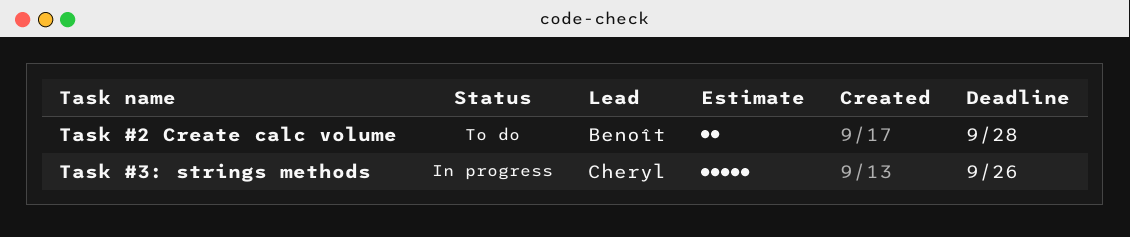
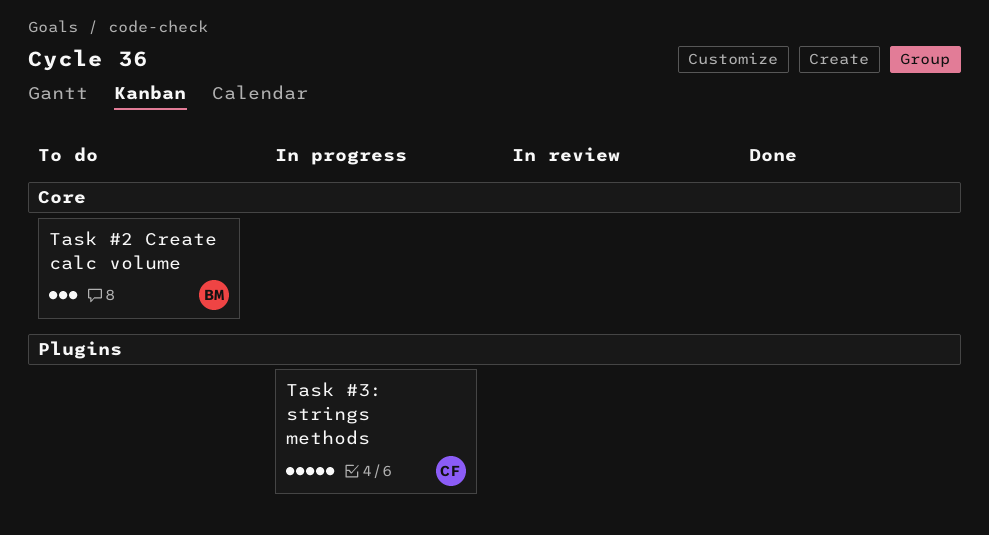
Task #2 Create calc volume, estimate: 2 -> 3

